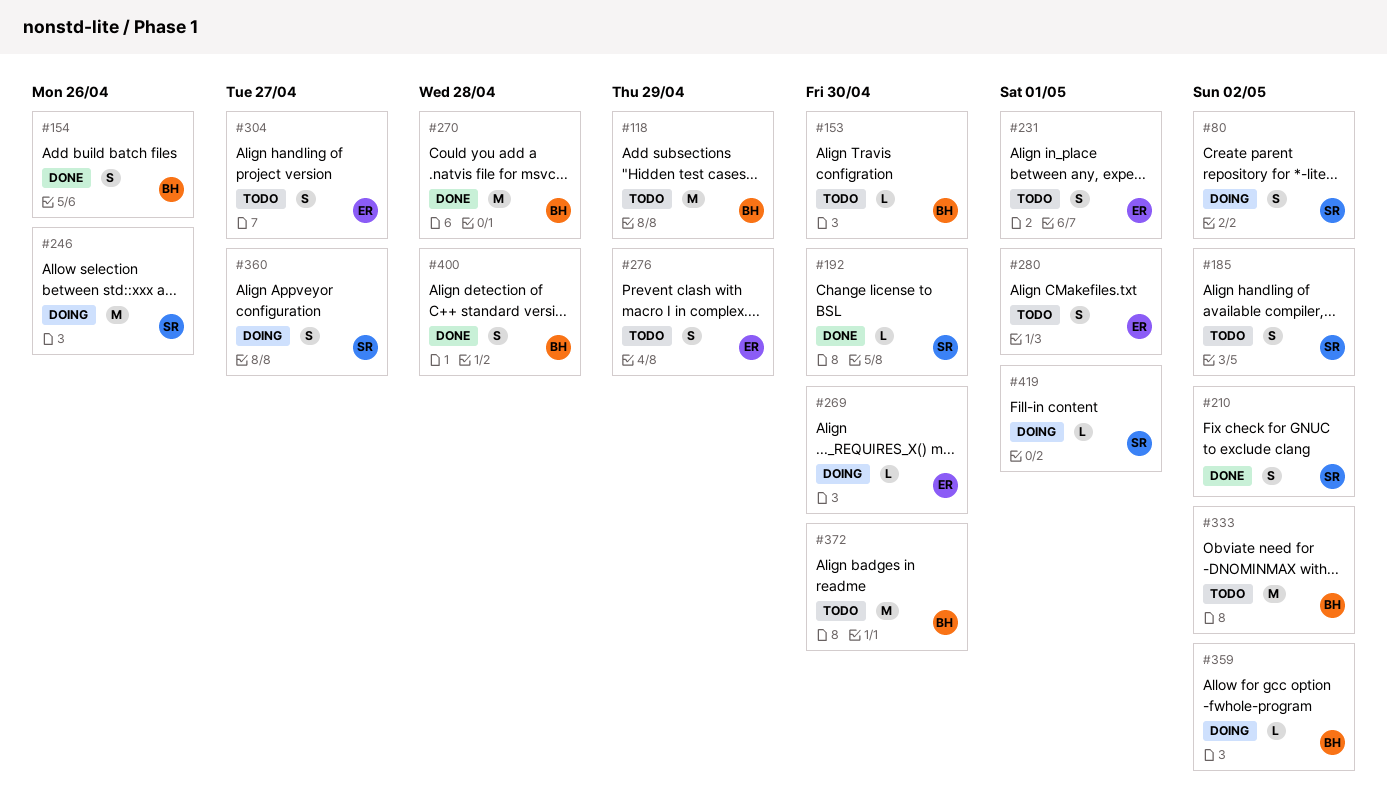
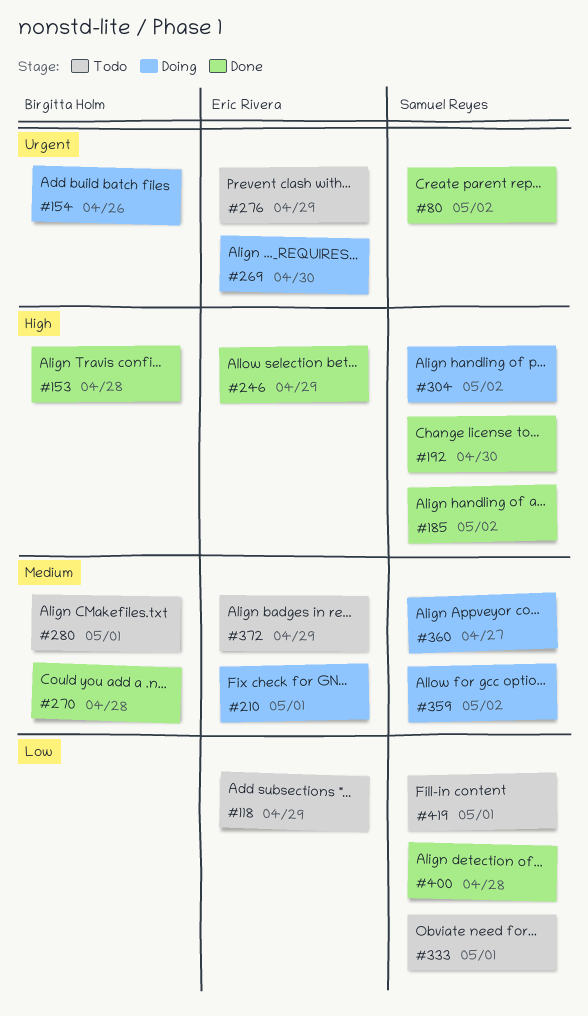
#80, status: Doing -> Done
#118, owner: Birgitta Holm -> Eric Rivera
#153, status: Todo -> Done
#153, due: Apr 30 -> Apr 28
#154, status: Done -> Doing
#185, status: Todo -> Done
#210, status: Done -> Doing
#210, owner: Samuel Reyes -> Eric Rivera
#210, due: May 2 -> May 1
#231: present -> none
#246, status: Doing -> Done
#246, owner: Samuel Reyes -> Eric Rivera
#246, due: Apr 26 -> Apr 29
#280, owner: Eric Rivera -> Birgitta Holm
#304, status: Todo -> Doing
#304, owner: Eric Rivera -> Samuel Reyes
#304, due: Apr 27 -> May 2
#333, owner: Birgitta Holm -> Samuel Reyes
#333, due: May 2 -> May 1
#359, owner: Birgitta Holm -> Samuel Reyes
#372, owner: Birgitta Holm -> Eric Rivera
#372, due: Apr 30 -> Apr 29
#400, owner: Birgitta Holm -> Samuel Reyes
#419, status: Doing -> Todo

